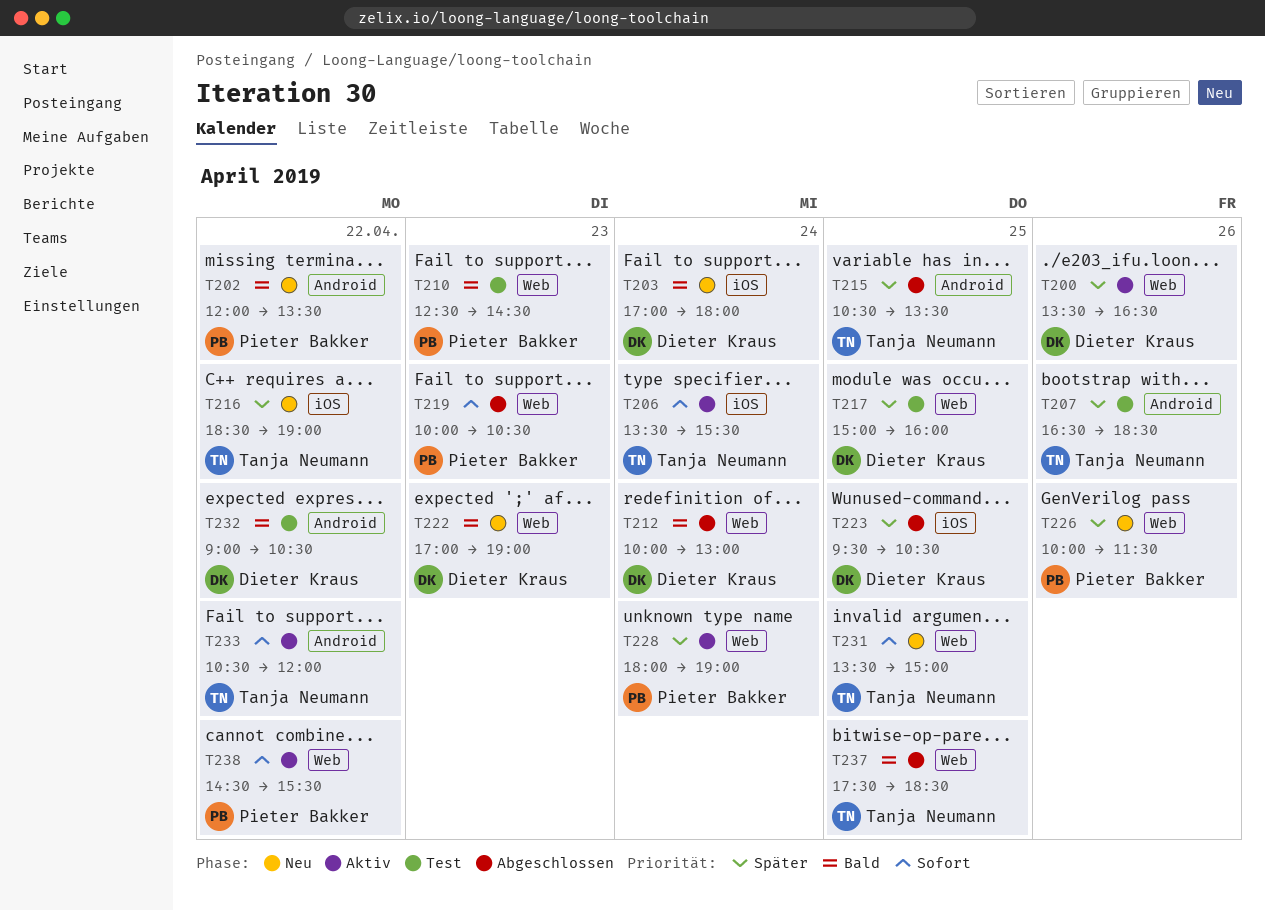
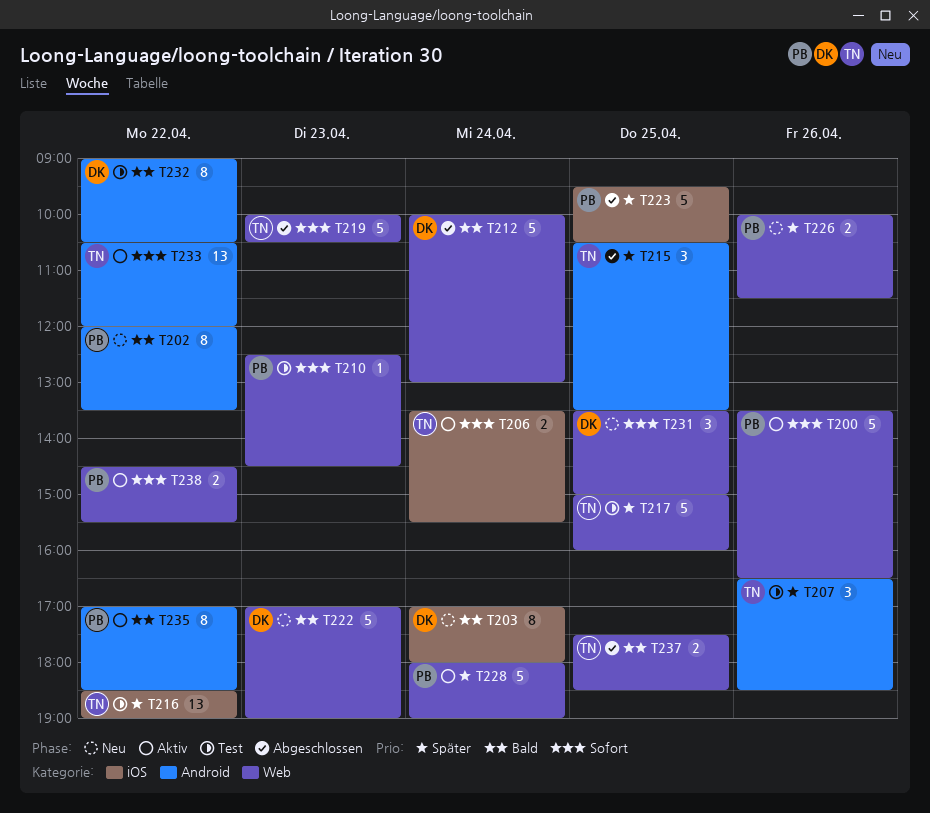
T200, owner: Dieter Kraus -> Pieter Bakker
T200, priority: Später -> Sofort
T210, priority: Bald -> Sofort
T216, status: Neu -> Test
T217, owner: Dieter Kraus -> Tanja Neumann
T219, owner: Pieter Bakker -> Tanja Neumann
T223, owner: Dieter Kraus -> Pieter Bakker
T231, owner: Tanja Neumann -> Dieter Kraus
T235: none -> present

